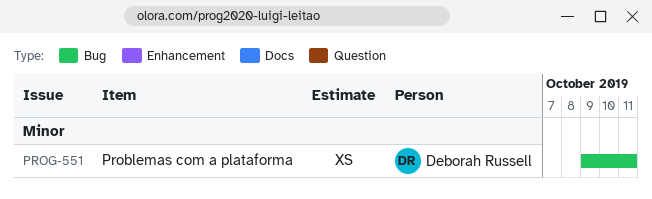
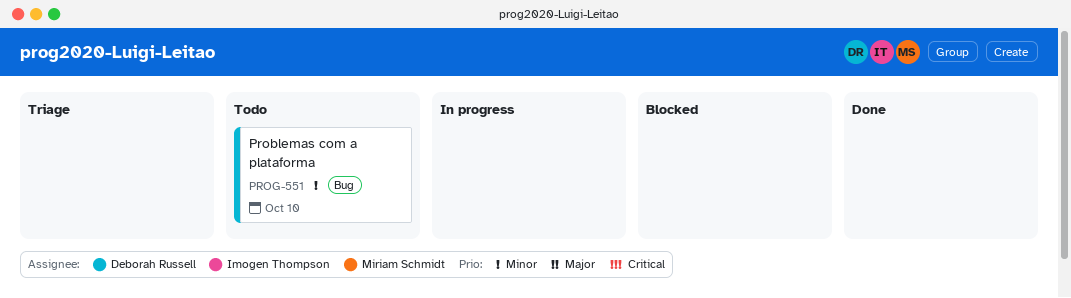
PROG-551, due: Oct 11 -> Oct 10

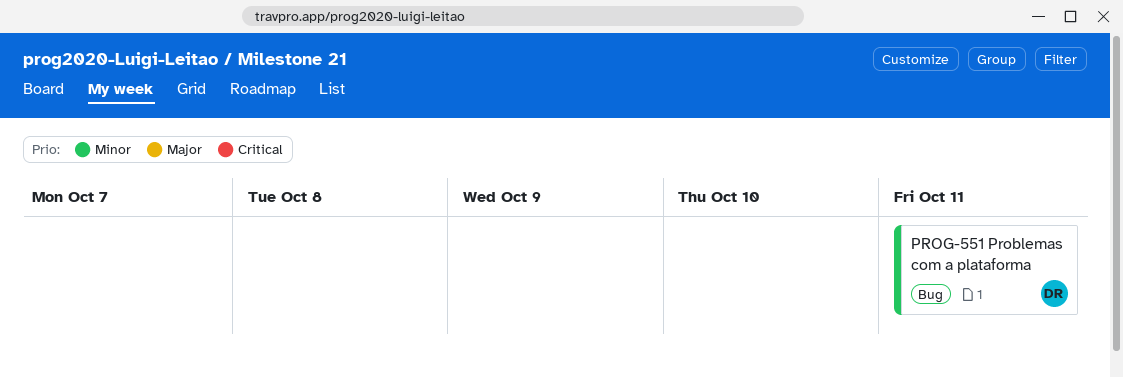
PROG-551, due: Oct 10 -> Oct 11

